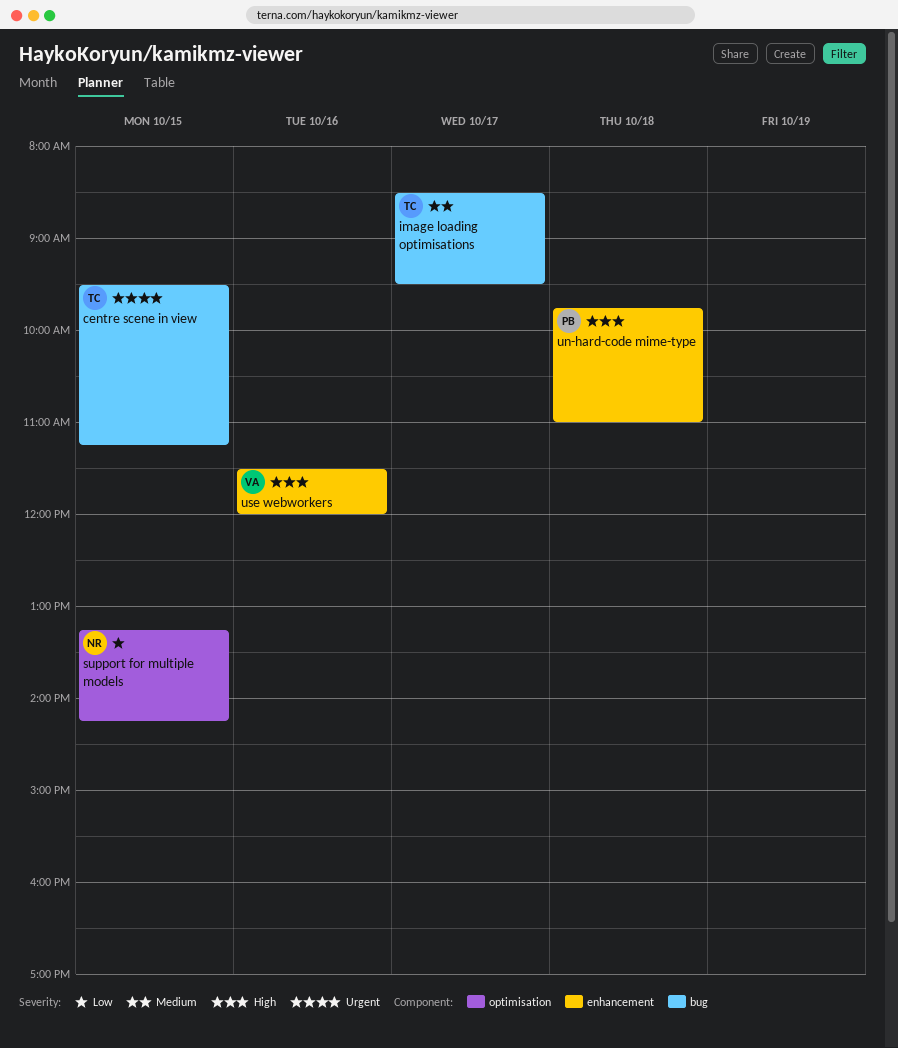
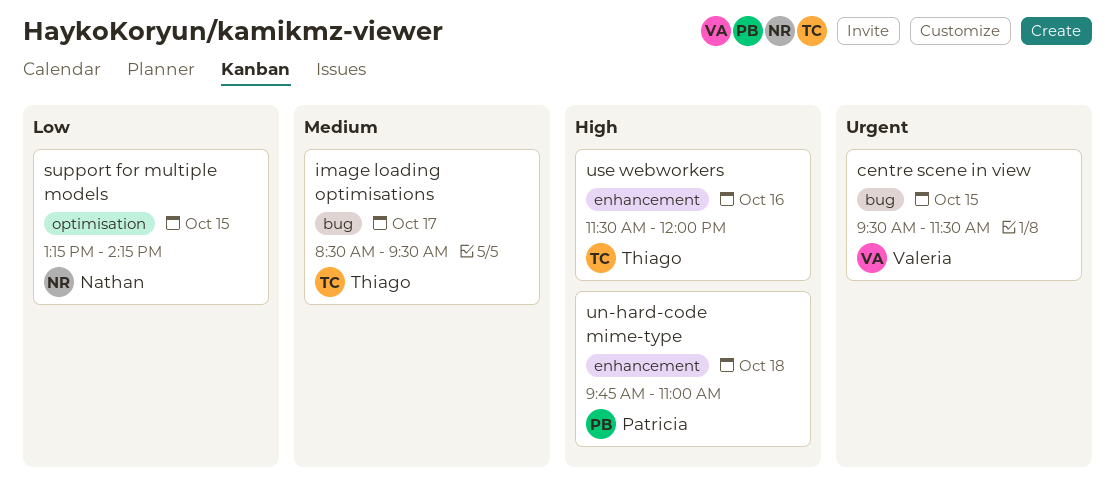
centre scene in view, owner: Thiago -> Valeria
centre scene in view, ends: 11:15 -> 11:30
use webworkers, owner: Valeria -> Thiago

